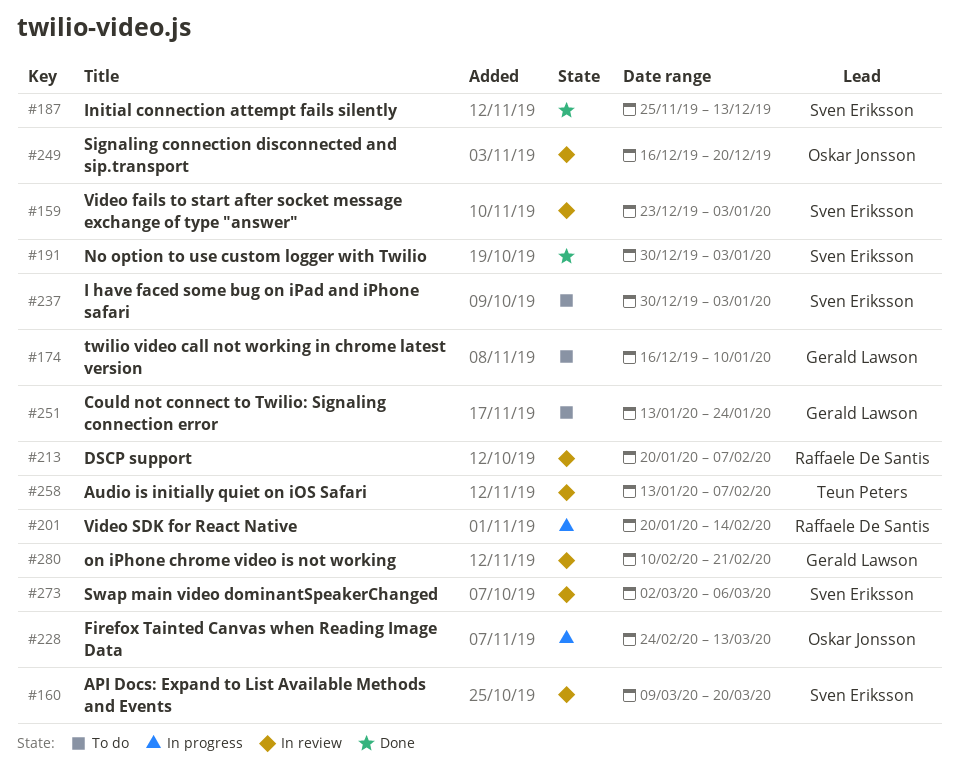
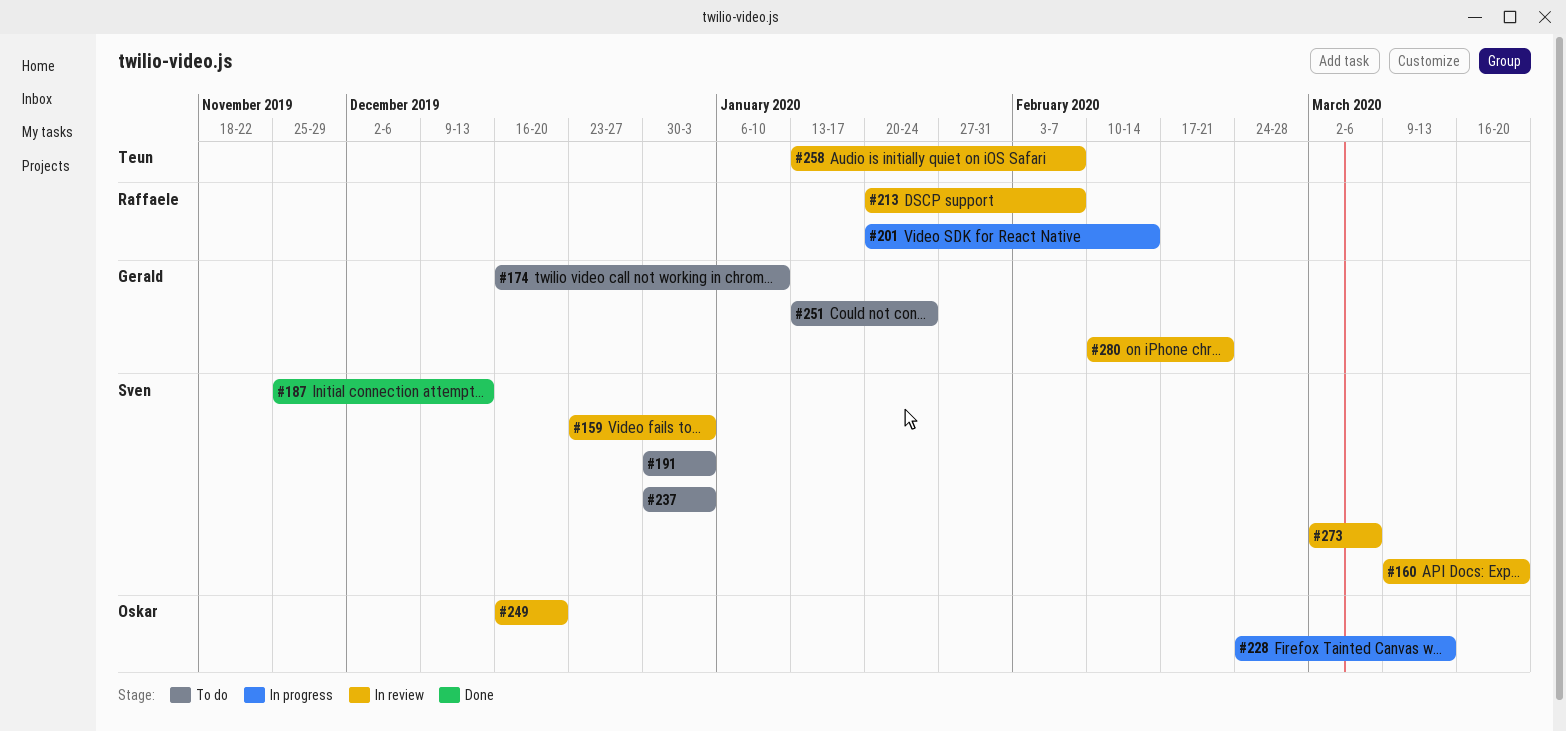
#191, status: Done -> To do

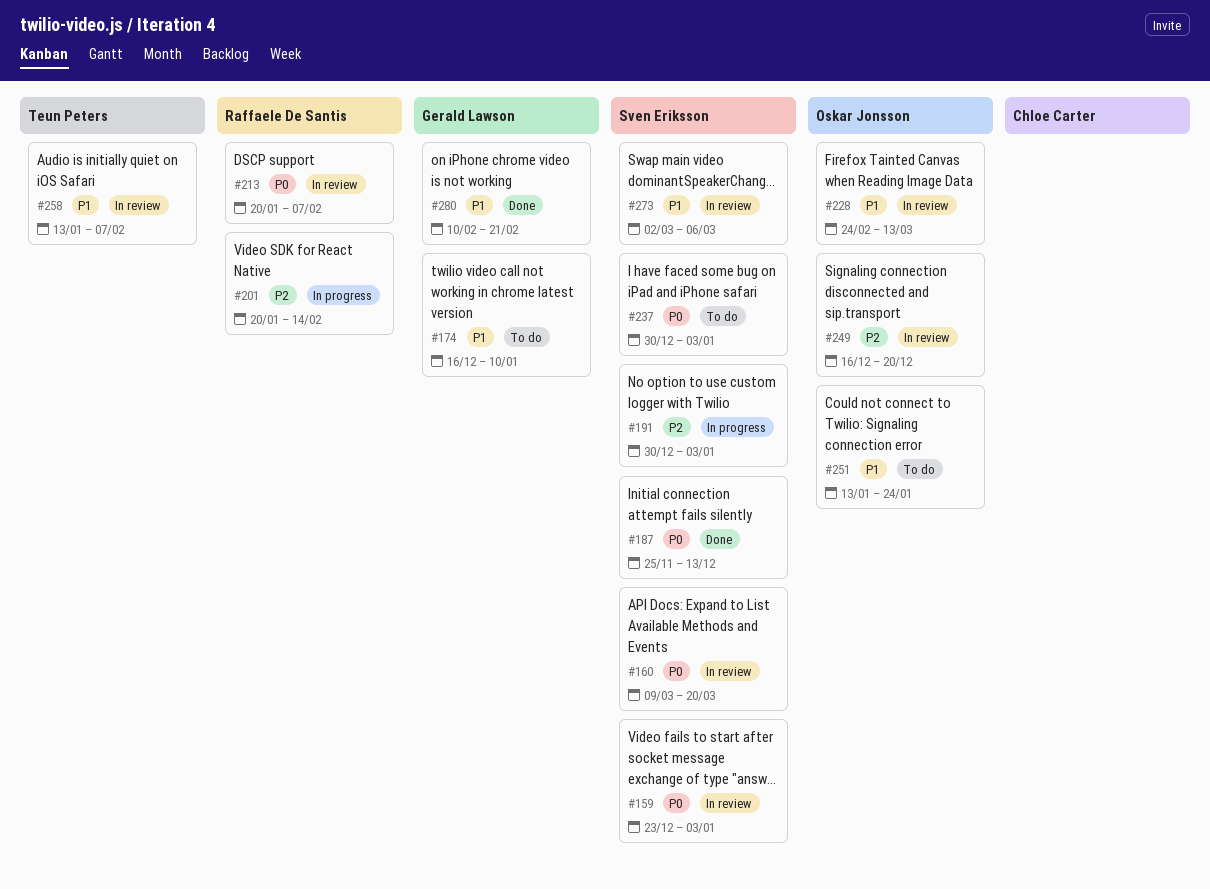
#191, status: To do -> In progress
#228, status: In progress -> In review
#251, owner: Gerald Lawson -> Oskar Jonsson
#280, status: In review -> Done

